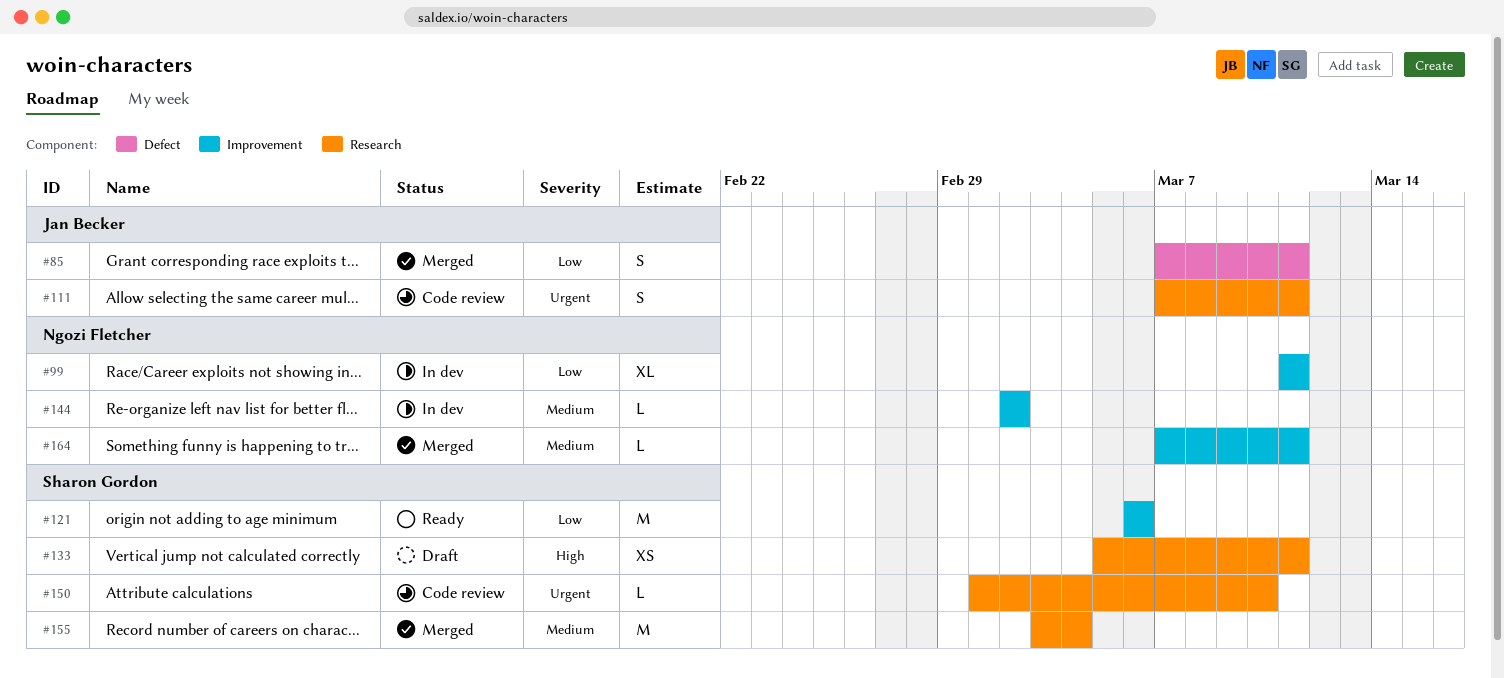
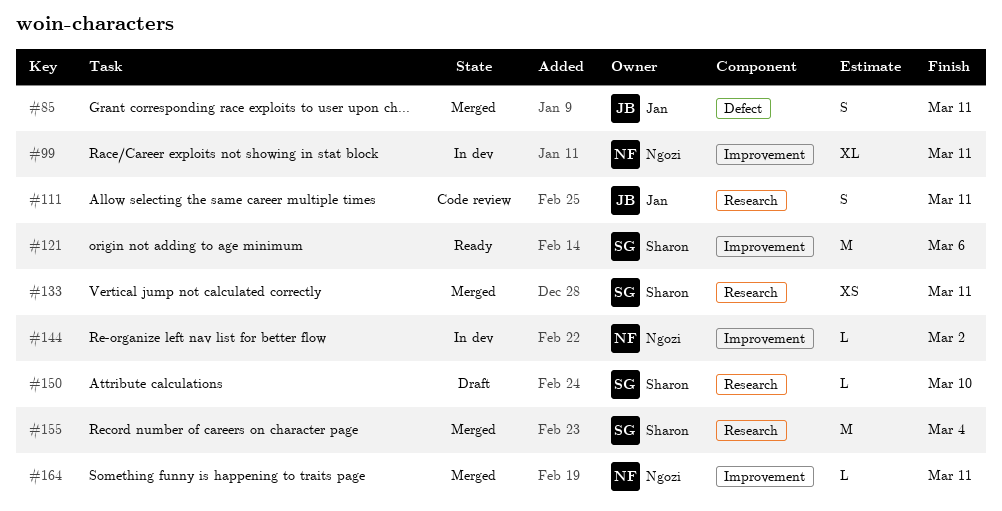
#133, status: Draft -> Merged
#150, status: Code review -> Draft

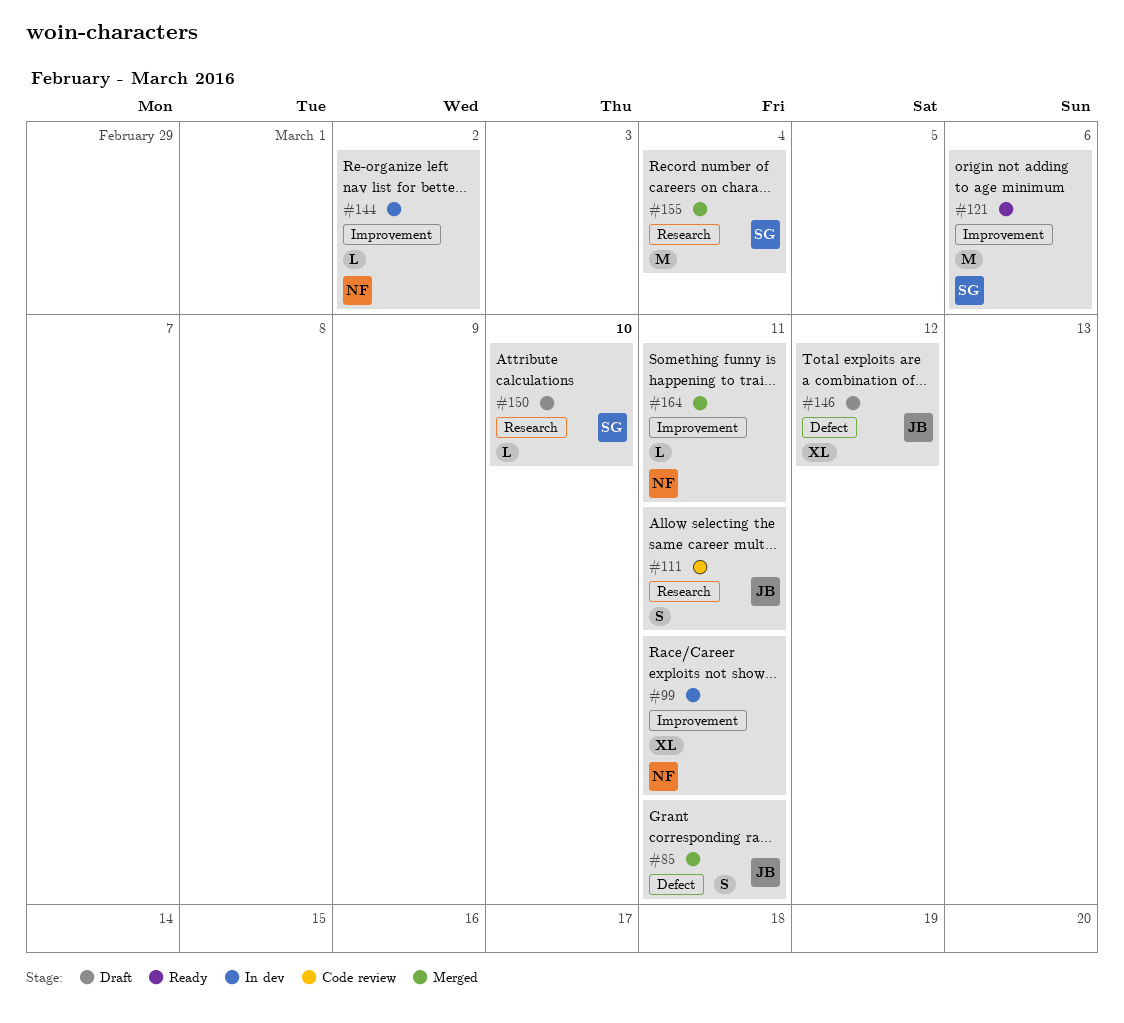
#133: present -> none
#146: none -> present

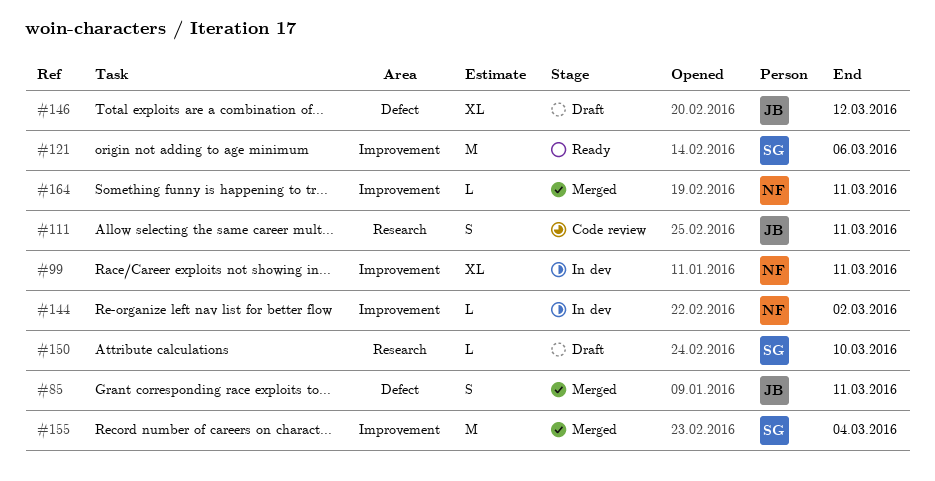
#155, label: Research -> Improvement

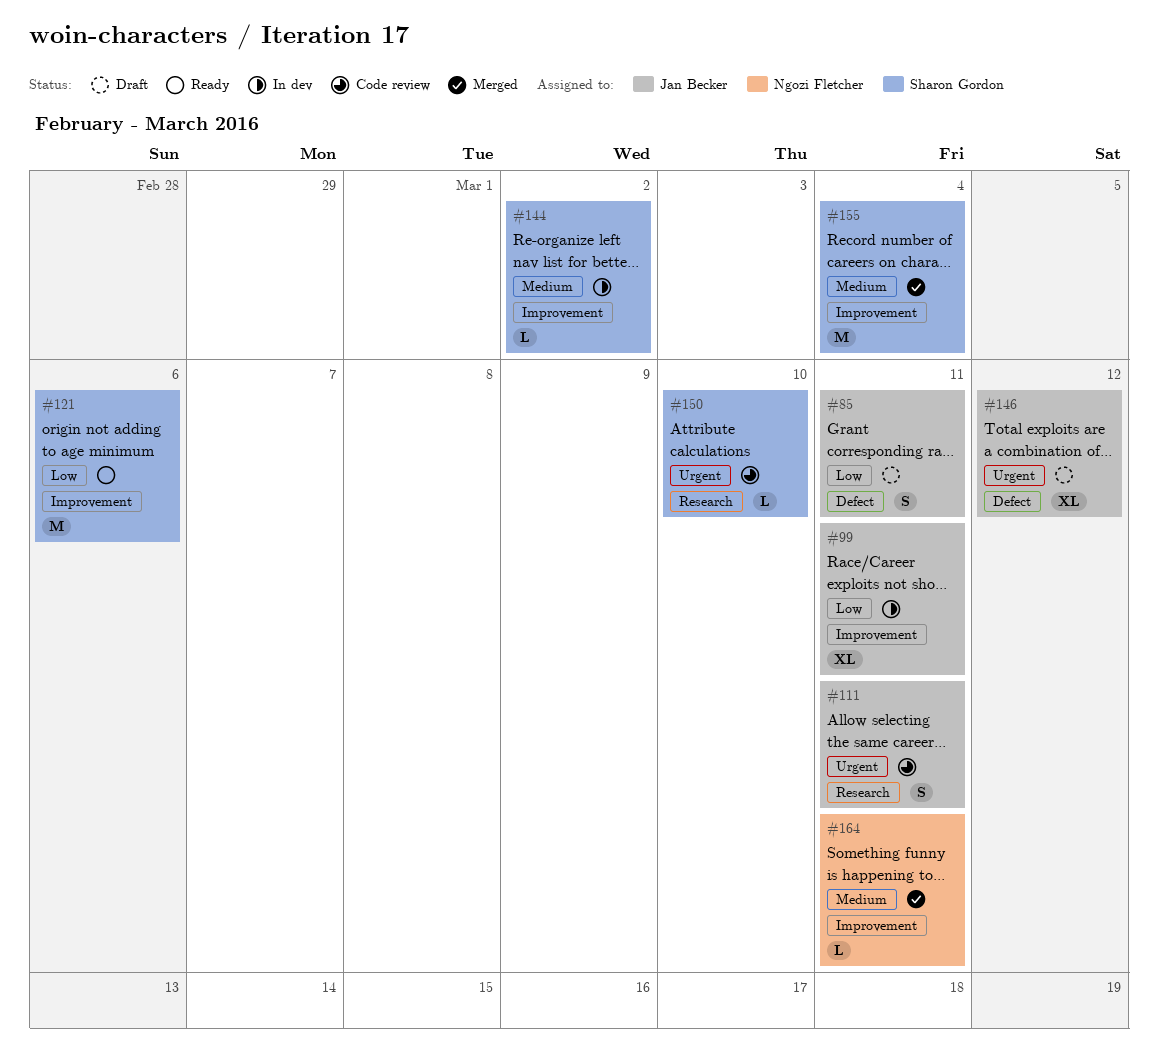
#85, status: Merged -> Draft
#99, owner: Ngozi Fletcher -> Jan Becker
#144, owner: Ngozi Fletcher -> Sharon Gordon
#150, status: Draft -> Code review

